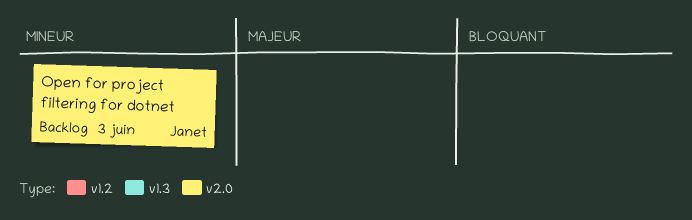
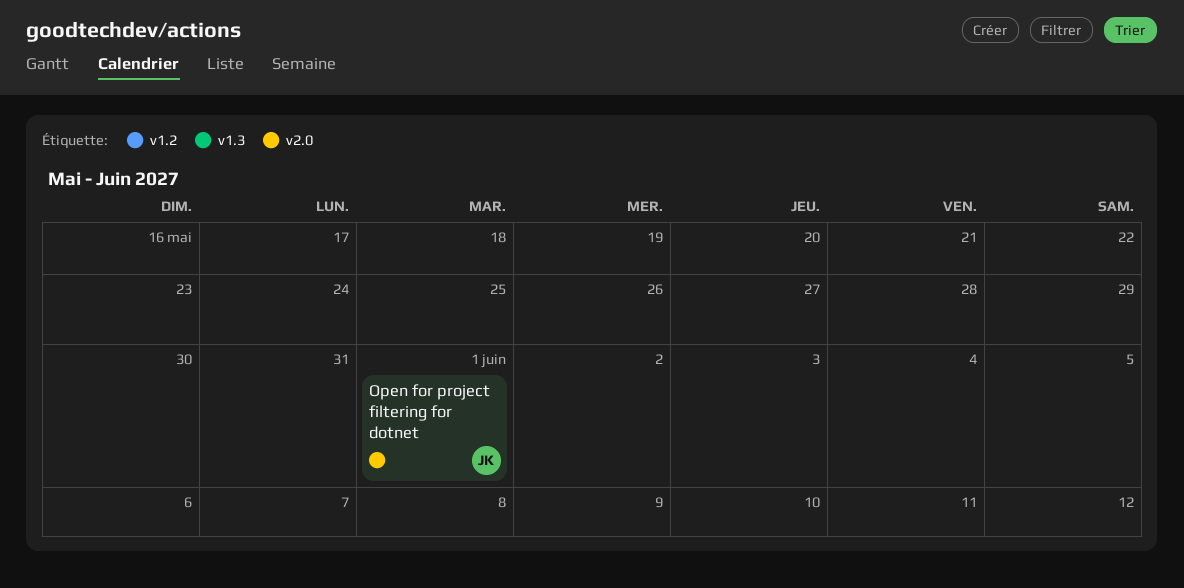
Open for project filtering for dotnet, due: Jun 3 -> Jun 1

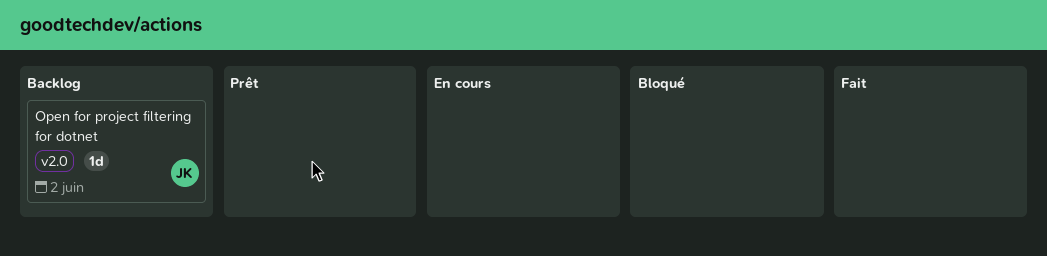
Open for project filtering for dotnet, due: Jun 1 -> Jun 2

